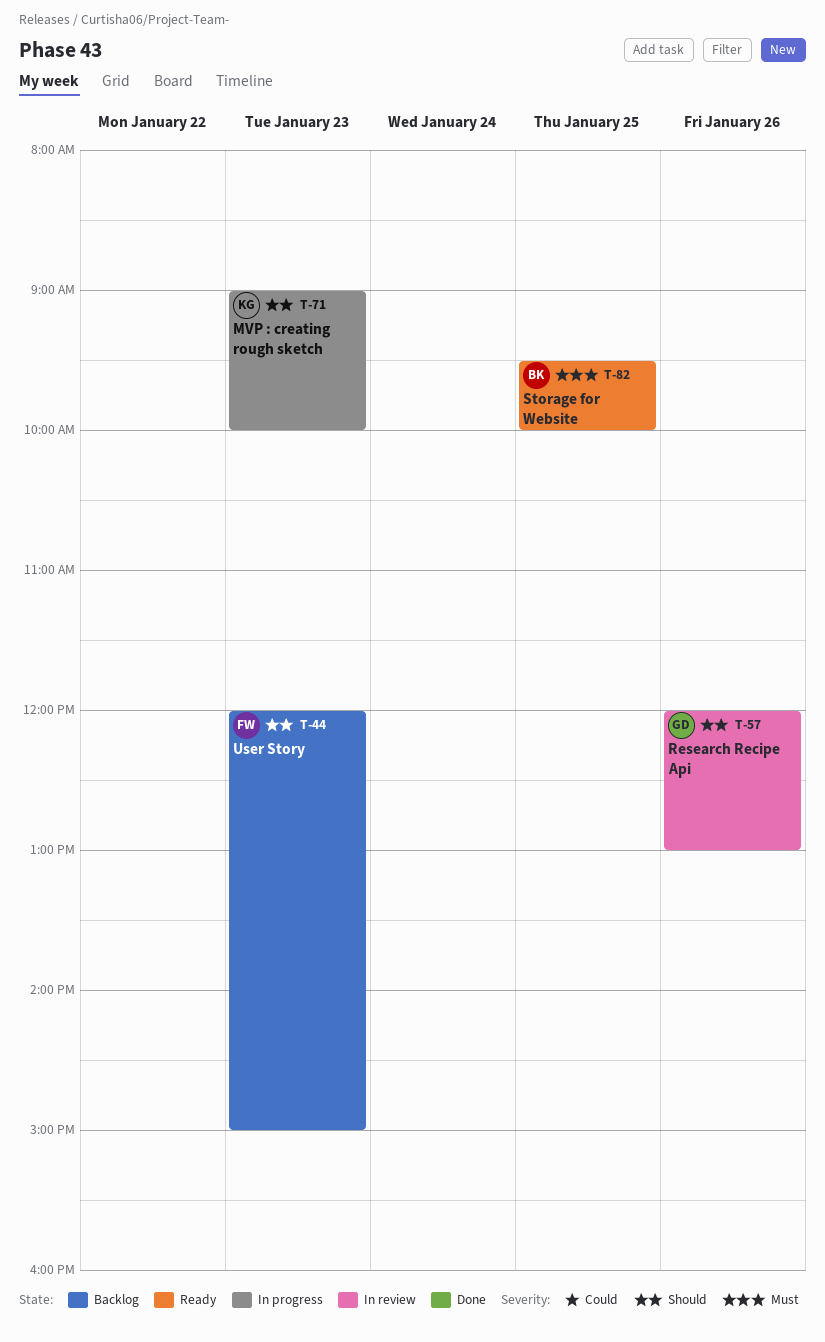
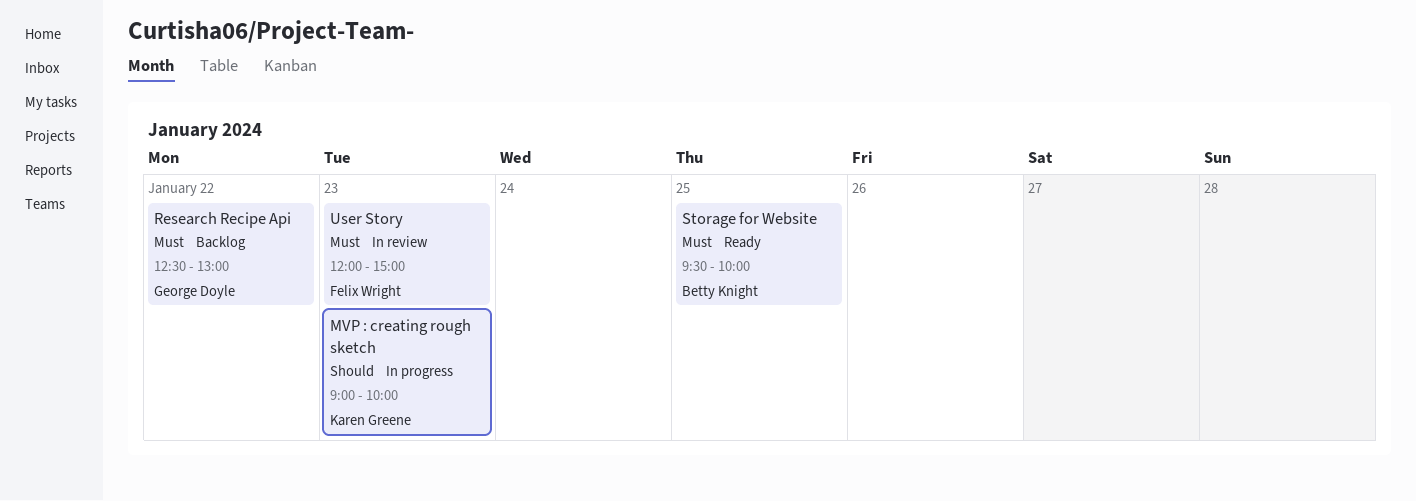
Research Recipe Api, status: In review -> Backlog
Research Recipe Api, priority: Should -> Must
Research Recipe Api, day: Jan 26 -> Jan 22
Research Recipe Api, begins: 12:00 -> 12:30
User Story, status: Backlog -> In review
User Story, priority: Should -> Must

